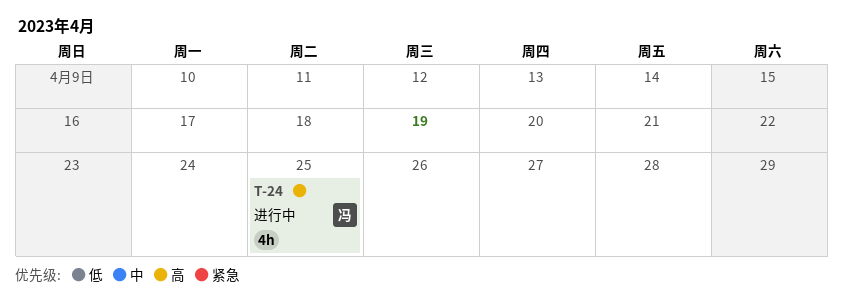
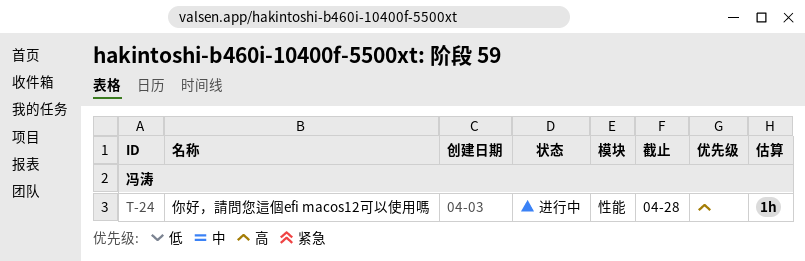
T-24, estimate: 4h -> 1h
T-24, due: Apr 25 -> Apr 28

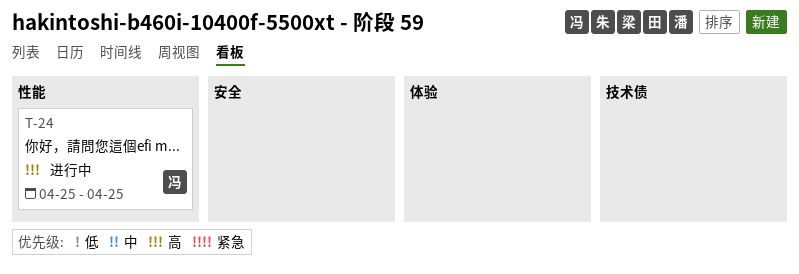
T-24, due: Apr 28 -> Apr 25

